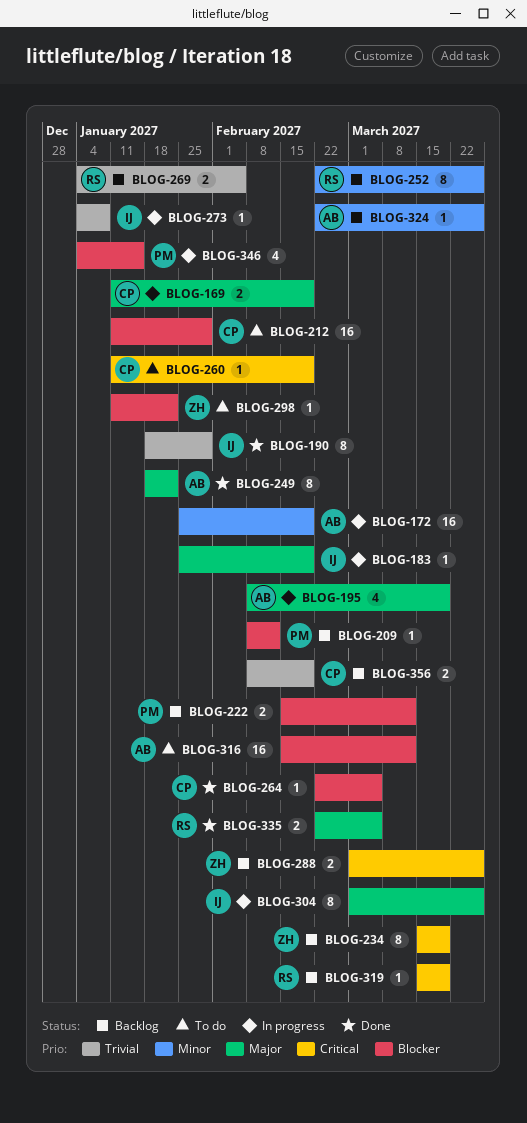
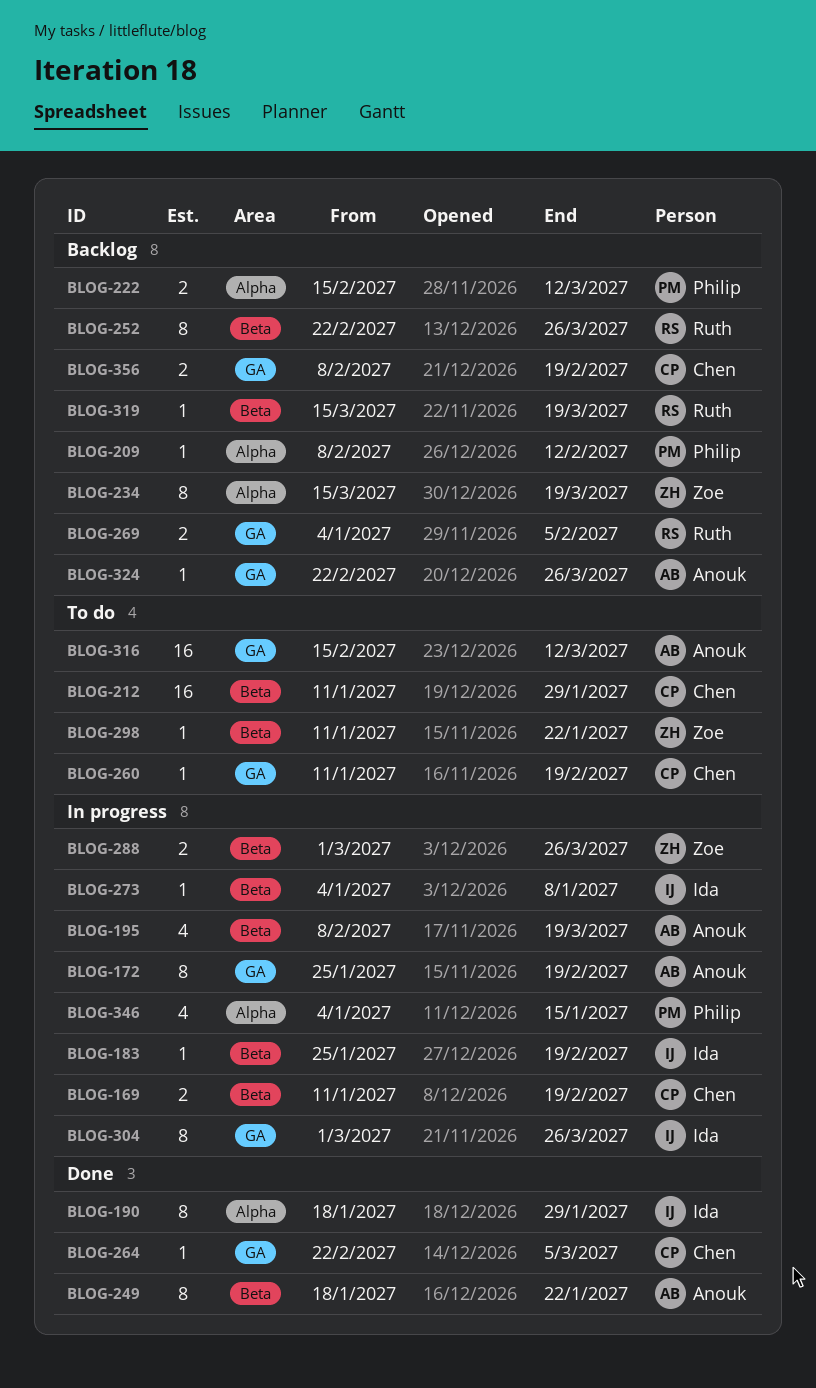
BLOG-172, estimate: 16 -> 8
BLOG-288, status: Backlog -> In progress
BLOG-335: present -> none

